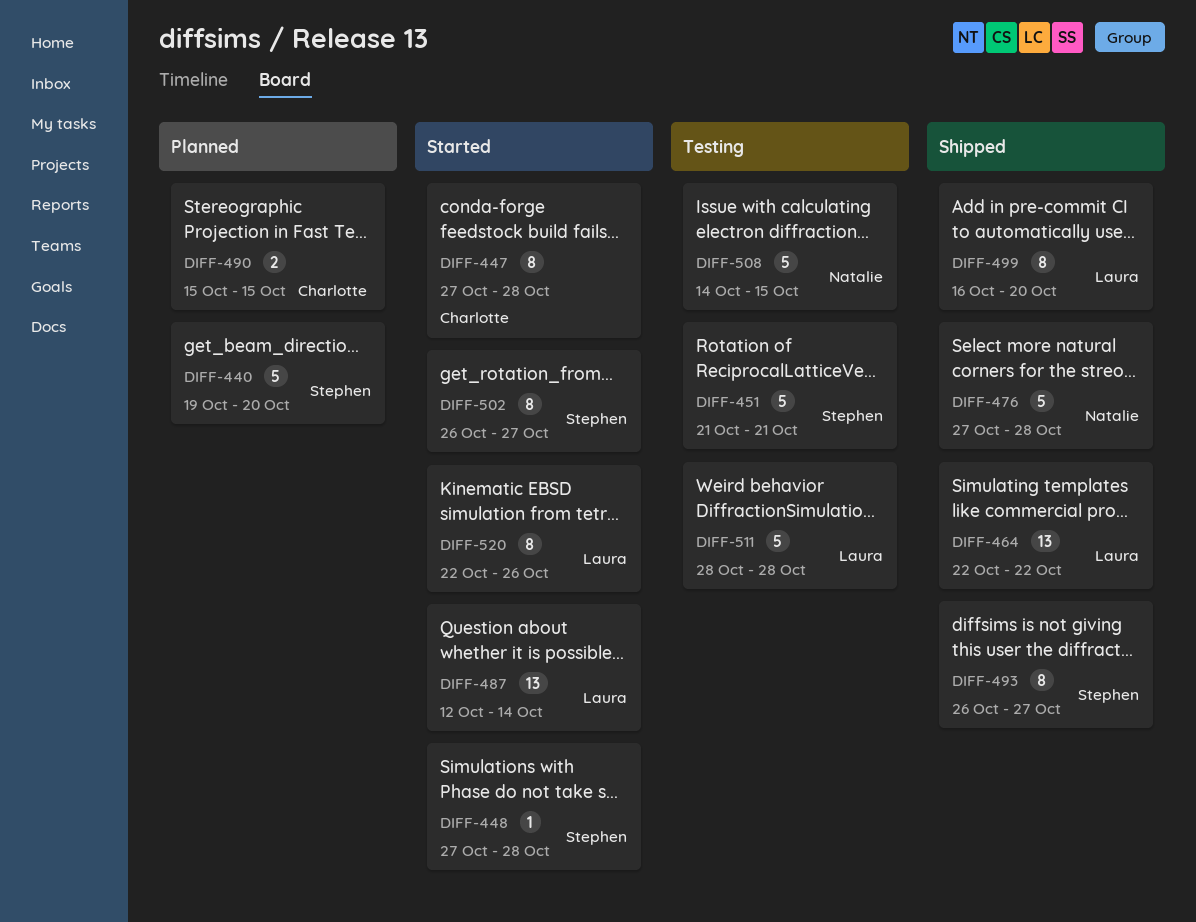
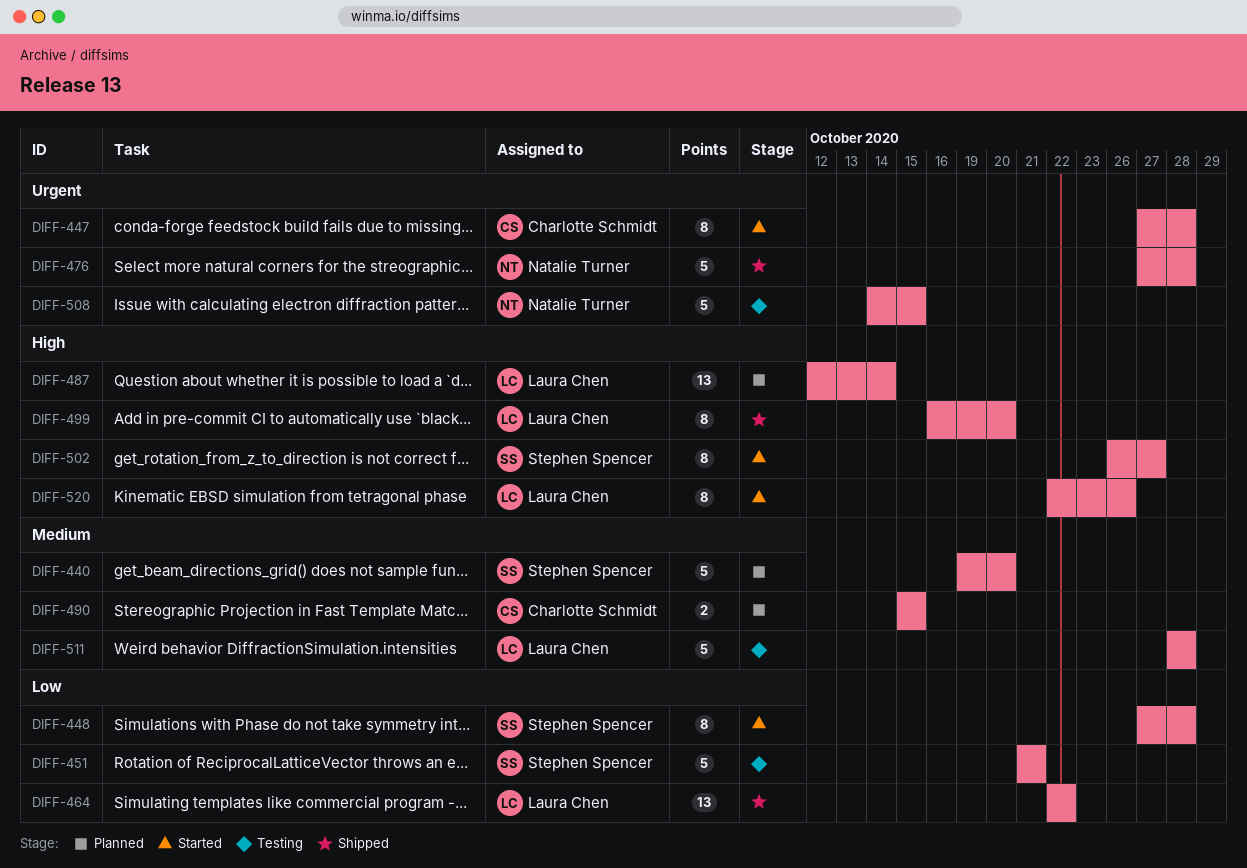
DIFF-448, estimate: 1 -> 8
DIFF-487, status: Started -> Planned
DIFF-493: present -> none

